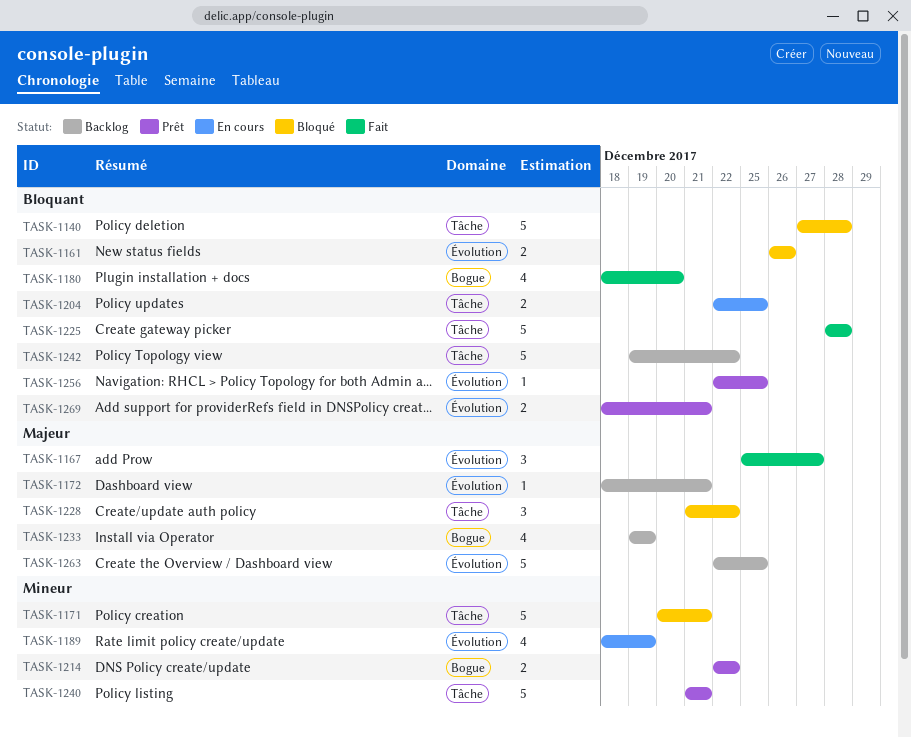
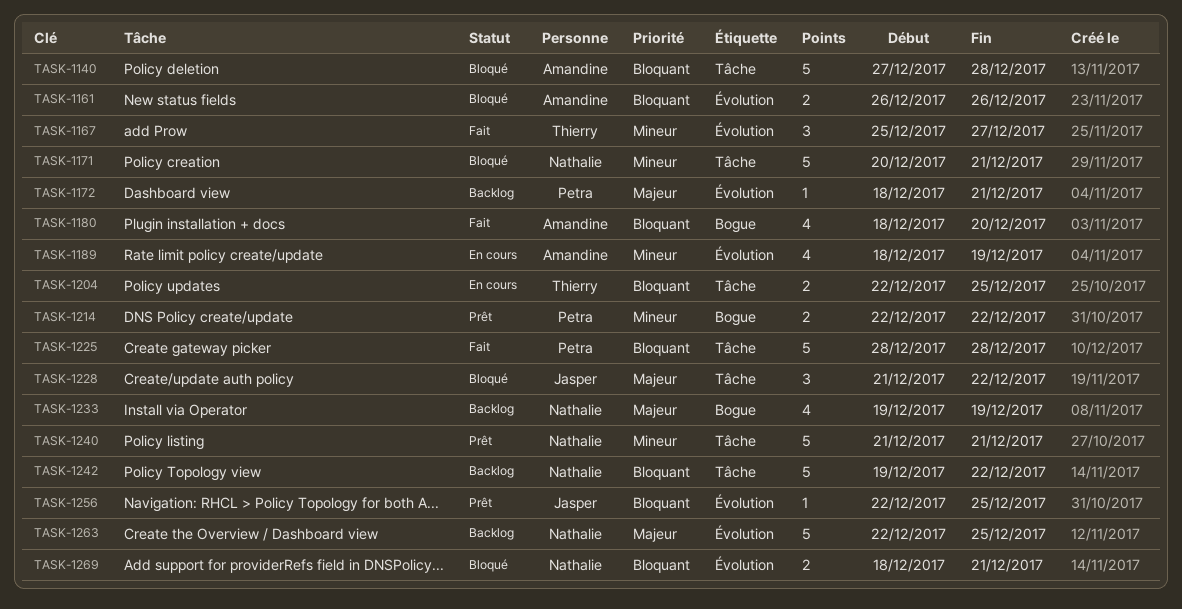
TASK-1167, priority: Majeur -> Mineur
TASK-1269, status: Prêt -> Bloqué

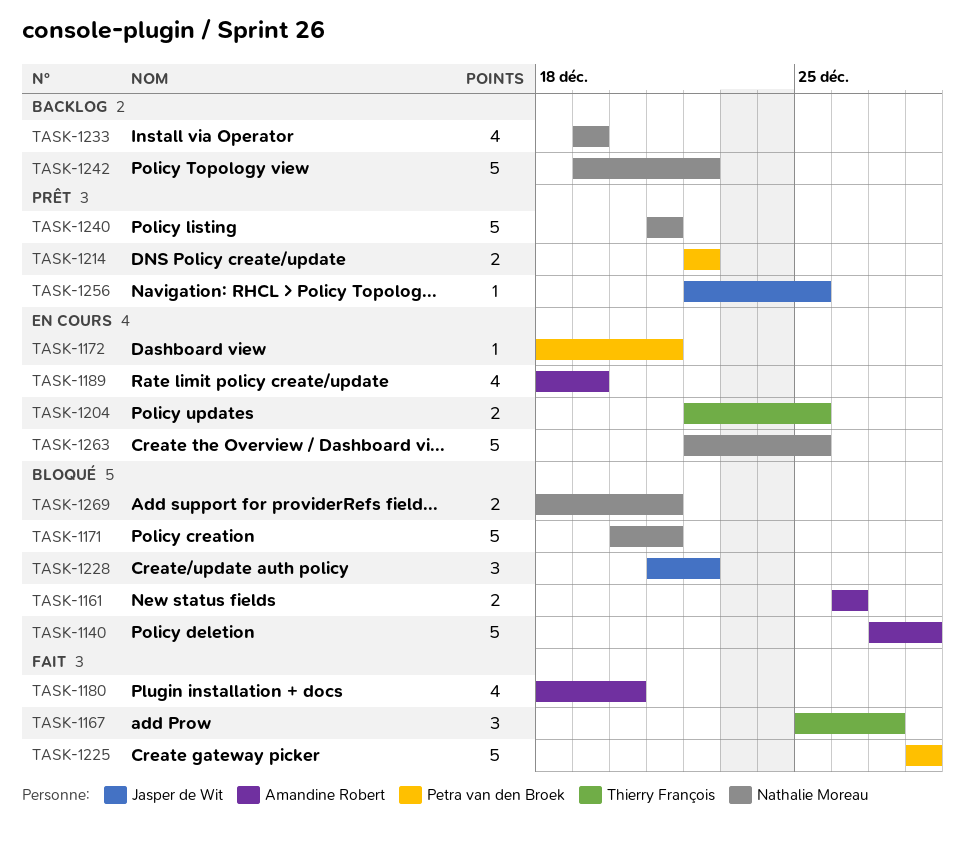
TASK-1172, status: Backlog -> En cours
TASK-1263, status: Backlog -> En cours

